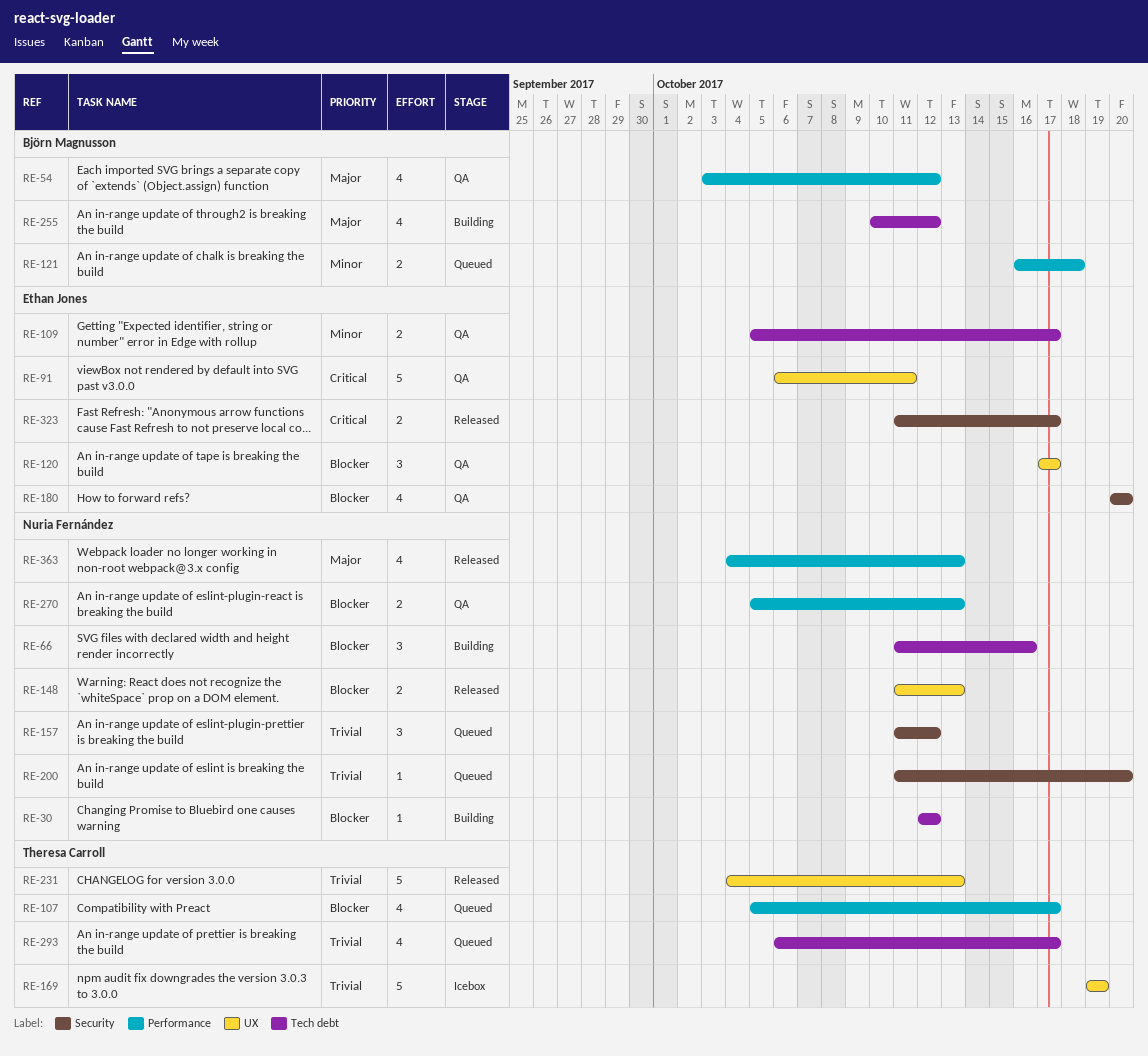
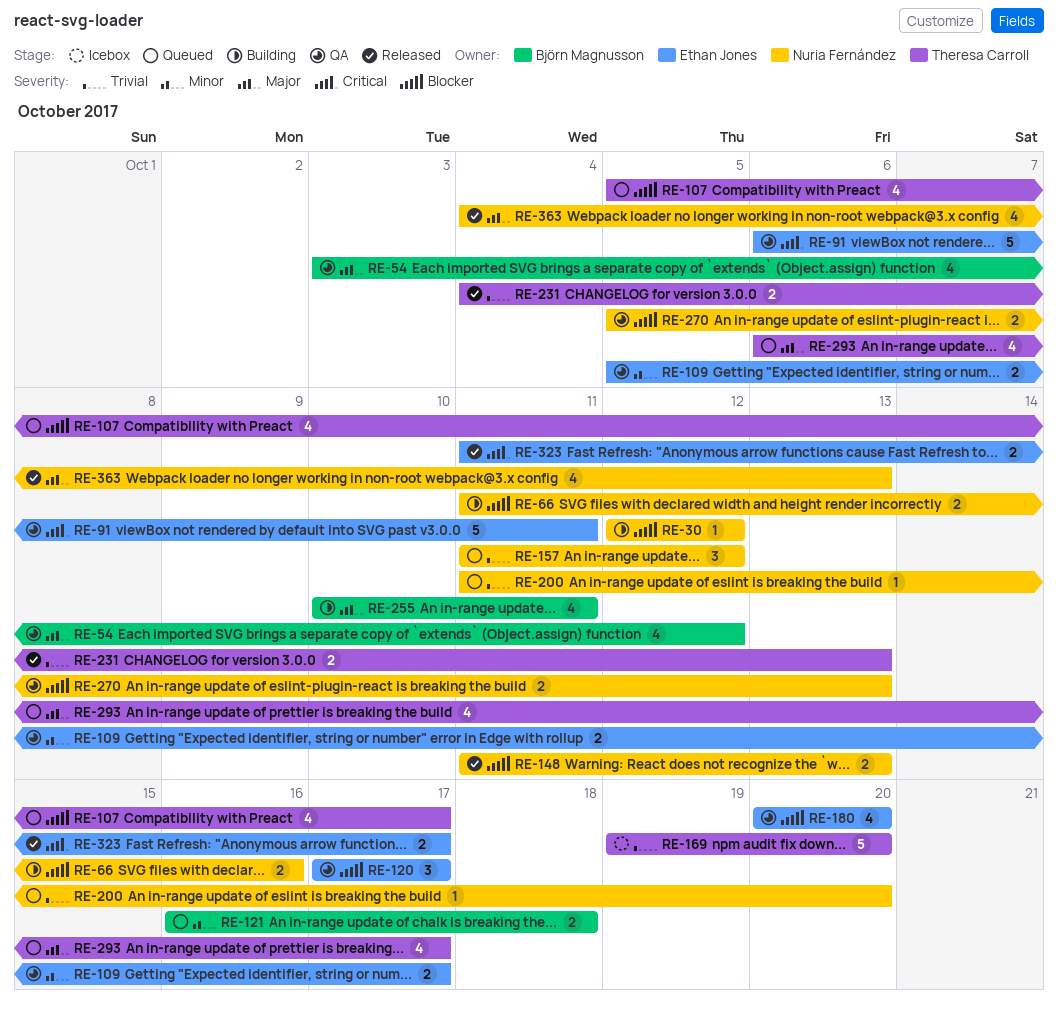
RE-66, estimate: 3 -> 2
RE-169, due: Oct 19 -> Oct 20
RE-231, estimate: 5 -> 2
RE-255, due: Oct 12 -> Oct 11
RE-293, priority: Trivial -> Major

